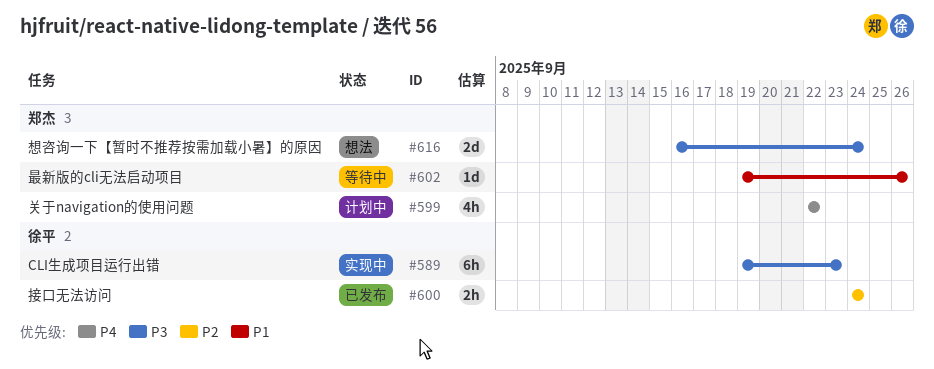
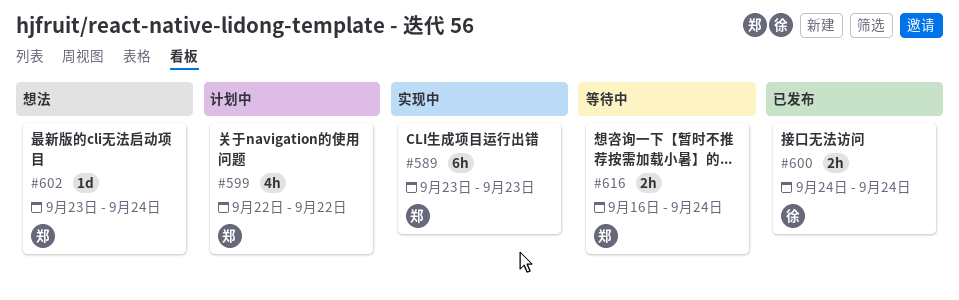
#589, owner: 徐平 -> 郑杰
#589, start: Sep 19 -> Sep 23
#602, status: 等待中 -> 想法
#602, start: Sep 19 -> Sep 23
#602, due: Sep 26 -> Sep 24
#616, status: 想法 -> 等待中
#616, estimate: 2d -> 2h

